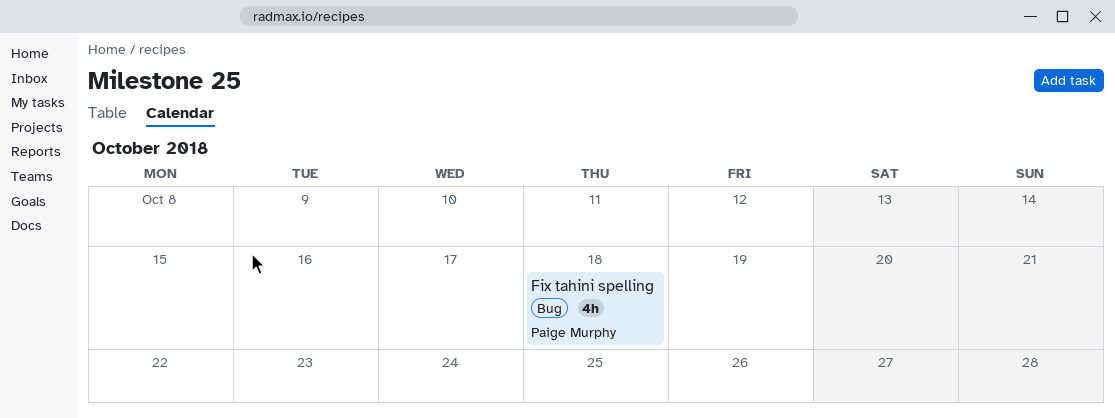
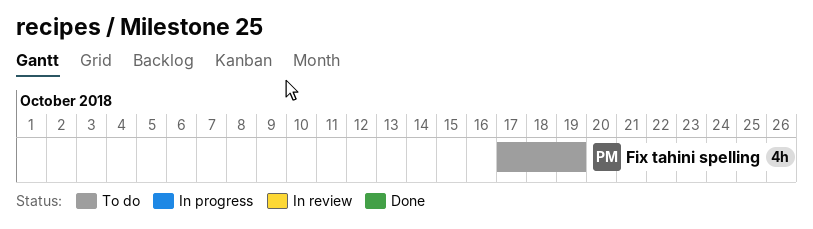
Fix tahini spelling, due: Oct 18 -> Oct 19

